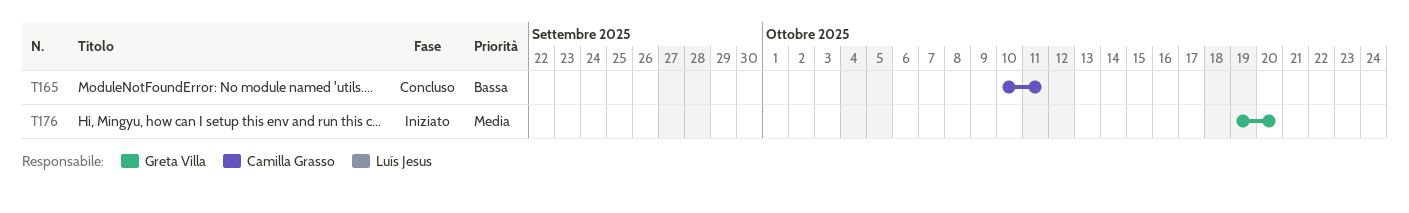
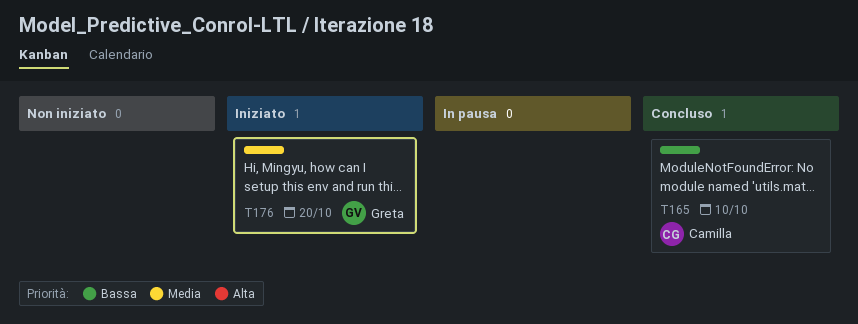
T165, due: Oct 11 -> Oct 10

